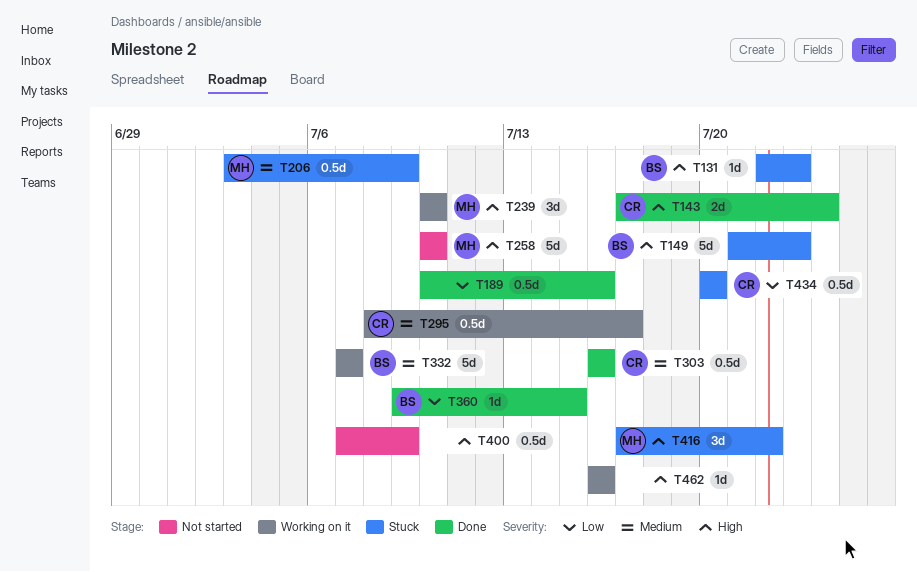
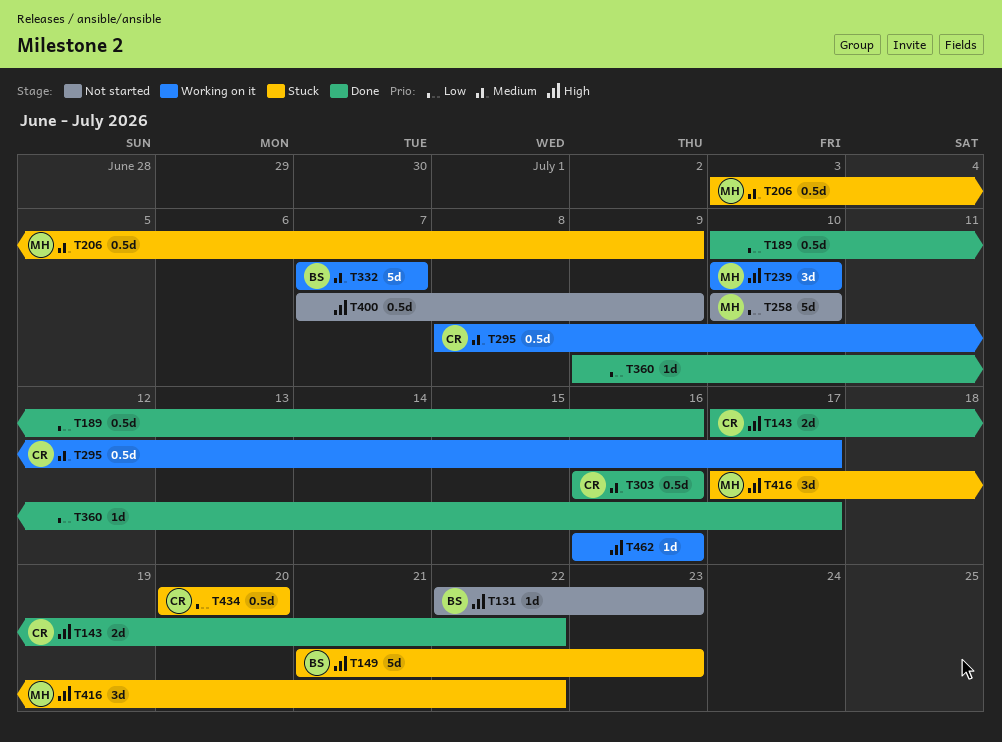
T131, status: Stuck -> Not started
T143, due: Jul 24 -> Jul 22
T258, priority: High -> Low
T360, owner: BS -> none
T360, due: Jul 15 -> Jul 17

